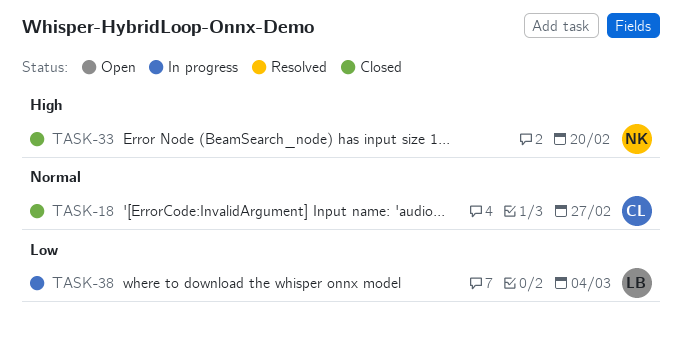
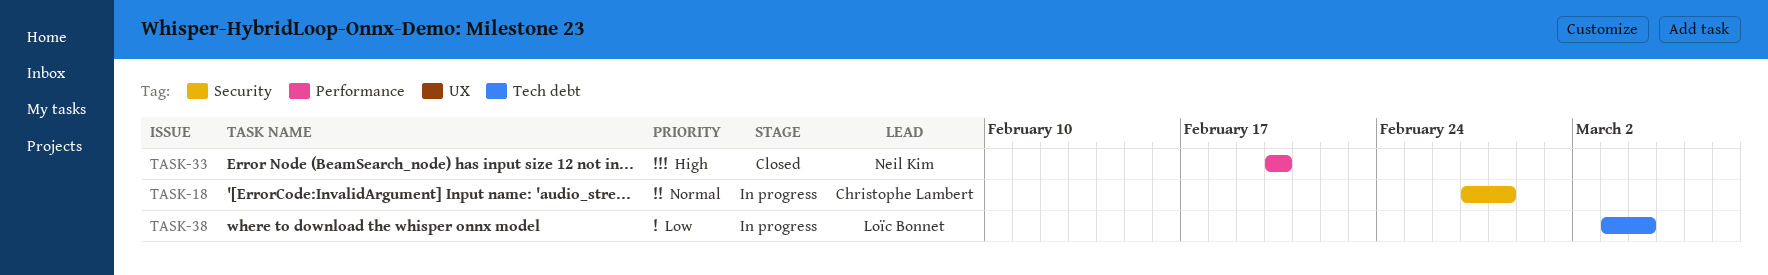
TASK-18, status: Closed -> In progress
TASK-18, due: Feb 27 -> Feb 28

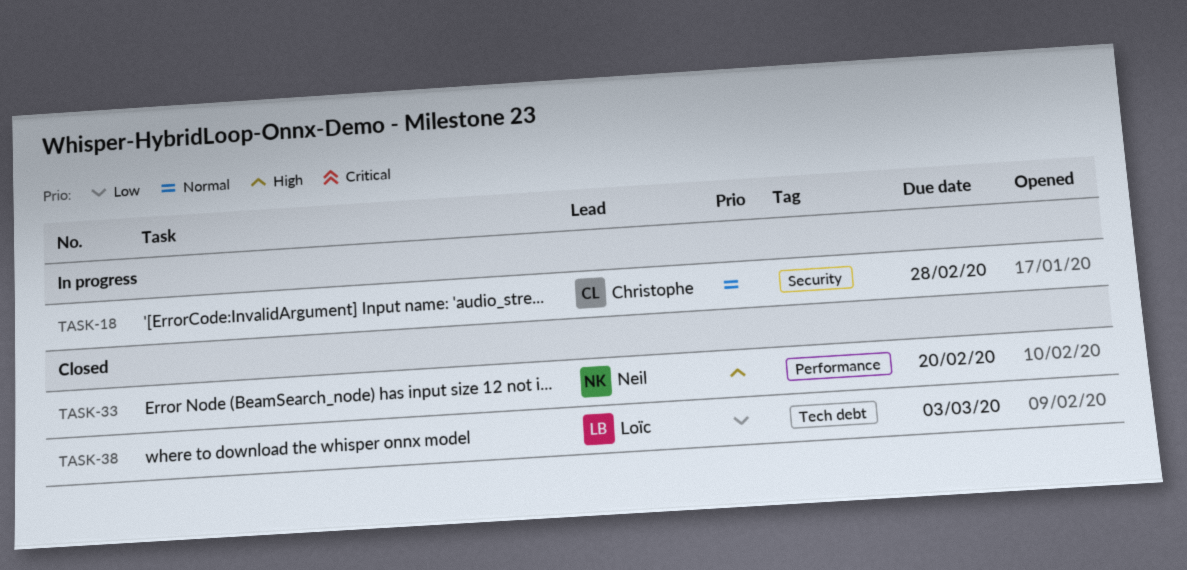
TASK-38, status: In progress -> Closed
TASK-38, due: Mar 4 -> Mar 3

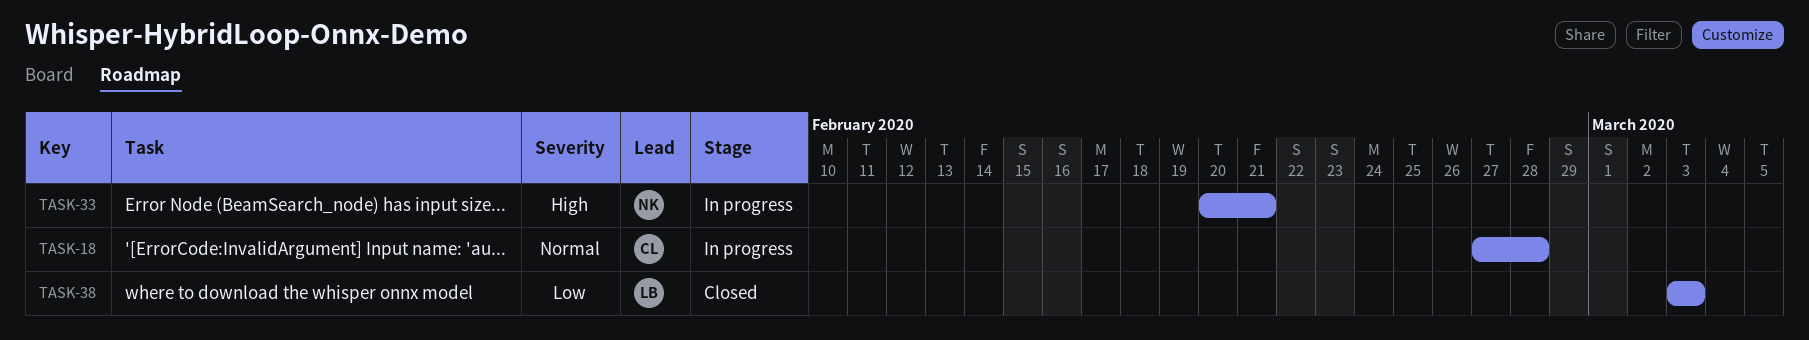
TASK-33, status: Closed -> In progress
TASK-33, due: Feb 20 -> Feb 21

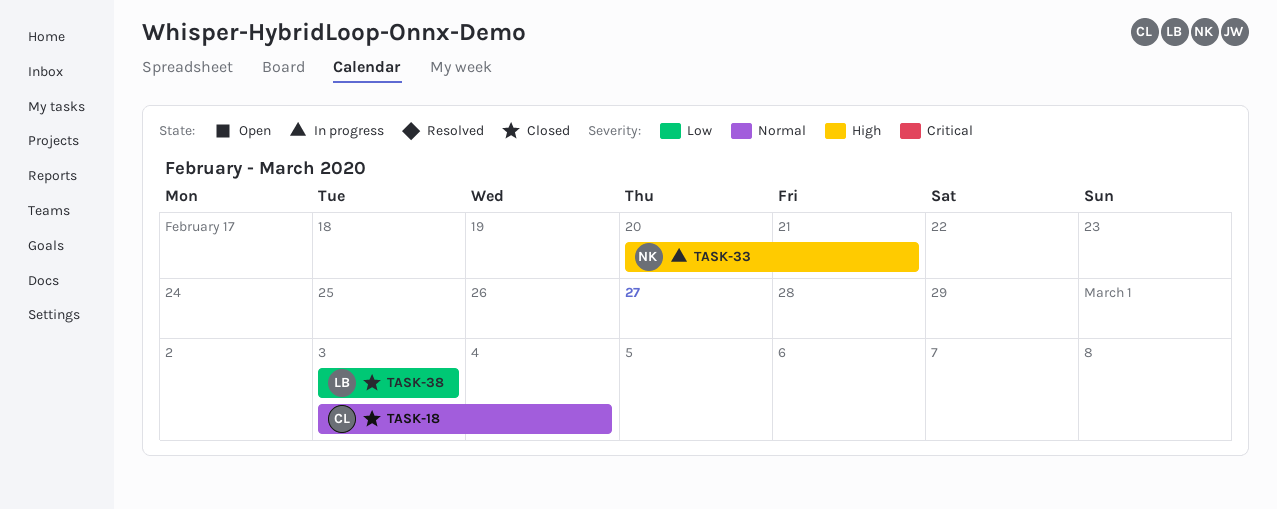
TASK-18, status: In progress -> Closed
TASK-18, start: Feb 27 -> Mar 3
TASK-18, due: Feb 28 -> Mar 4

